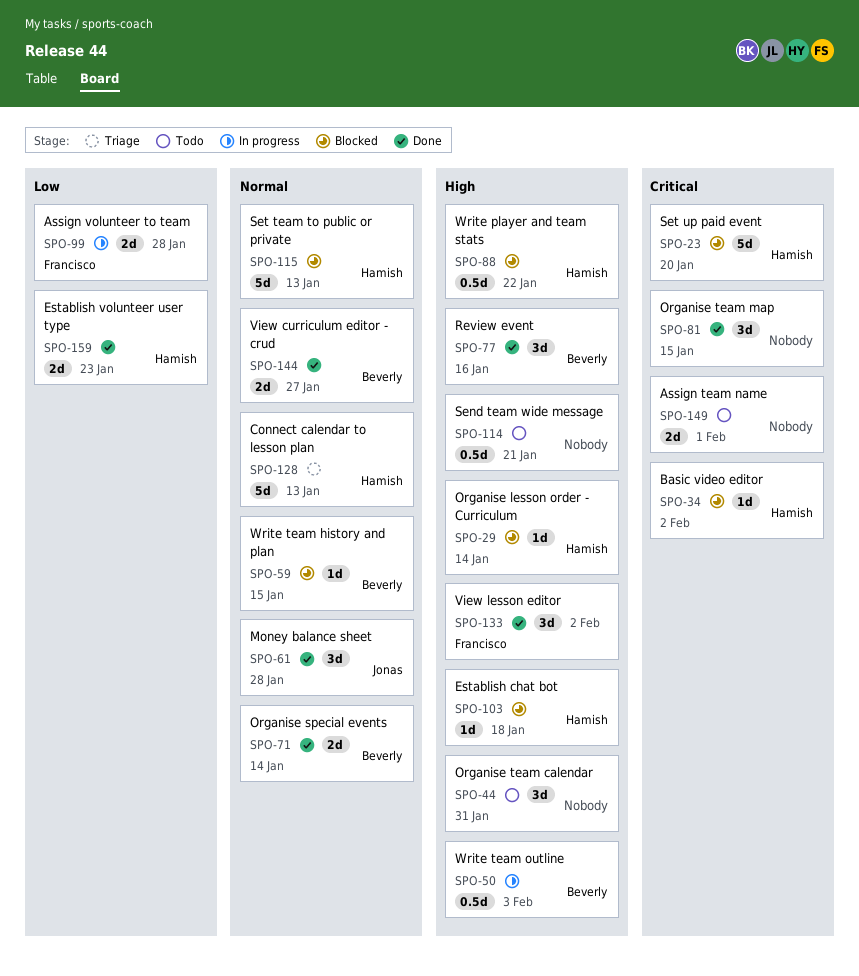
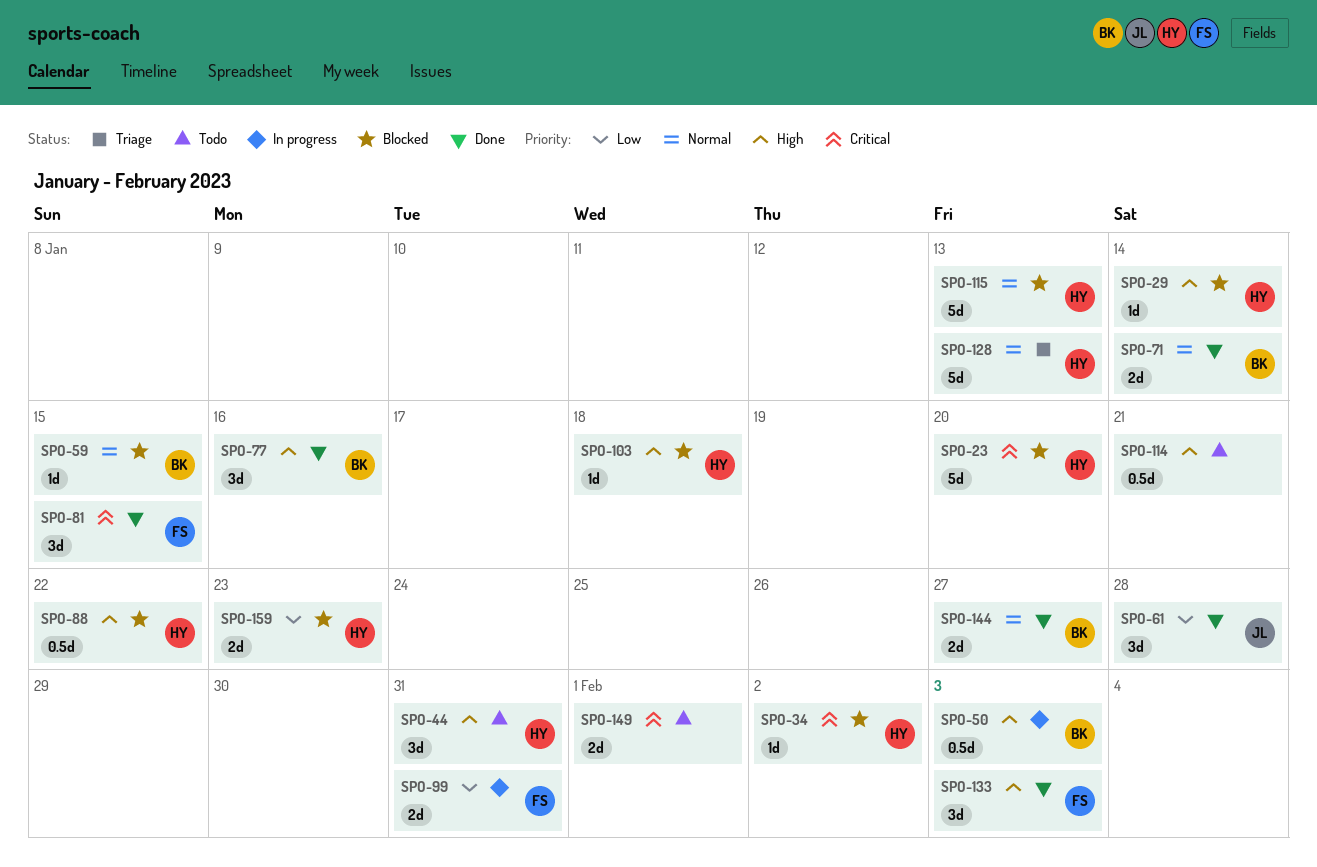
SPO-44, owner: none -> Hamish
SPO-61, priority: Normal -> Low
SPO-81, owner: none -> Francisco
SPO-99, due: Jan 28 -> Jan 31
SPO-133, due: Feb 2 -> Feb 3
SPO-159, status: Done -> Blocked

